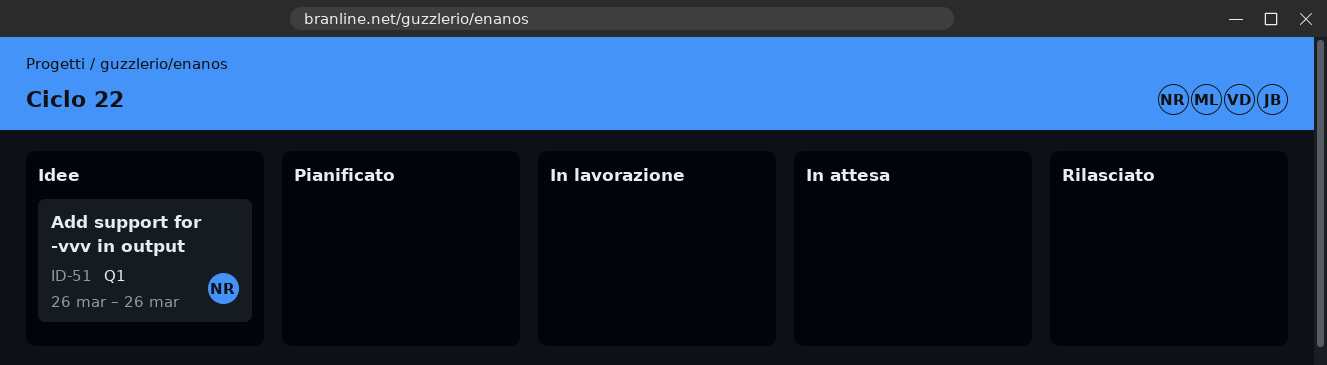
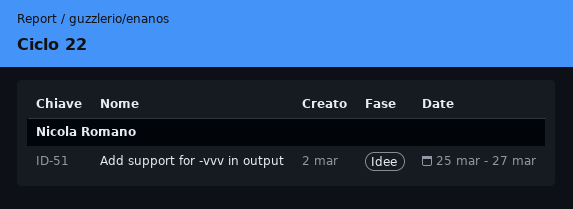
ID-51, start: Mar 26 -> Mar 25
ID-51, due: Mar 26 -> Mar 27

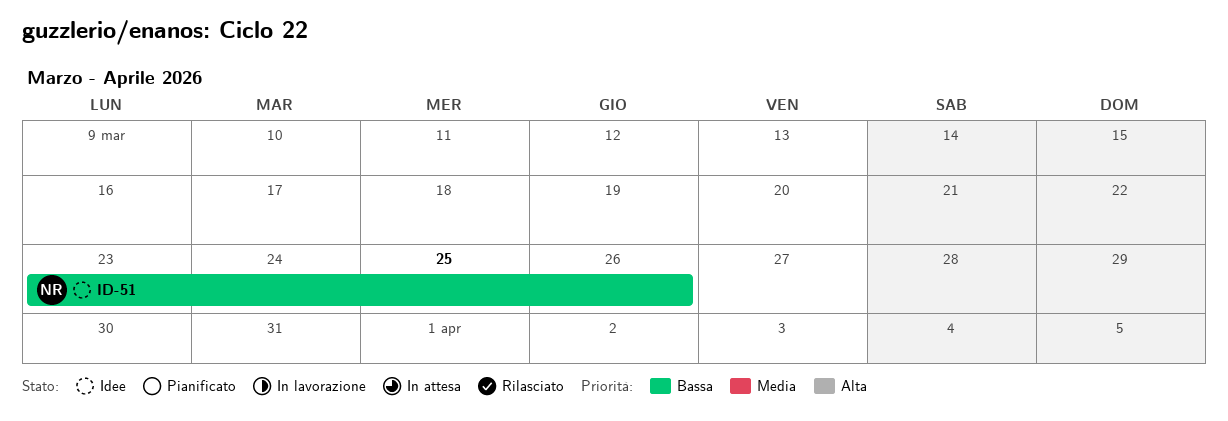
ID-51, start: Mar 25 -> Mar 23
ID-51, due: Mar 27 -> Mar 26

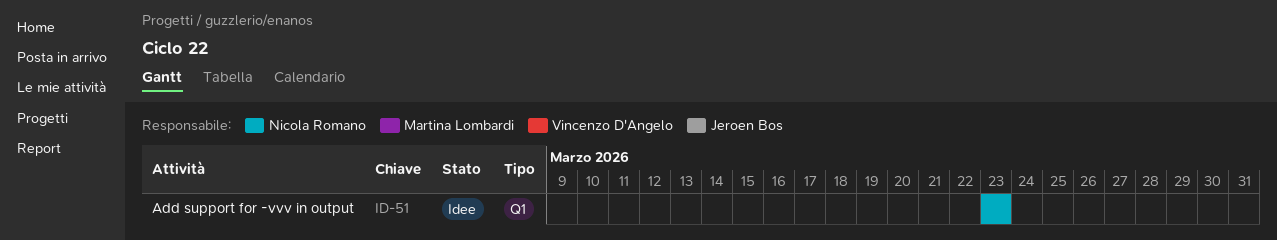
ID-51, due: Mar 26 -> Mar 23

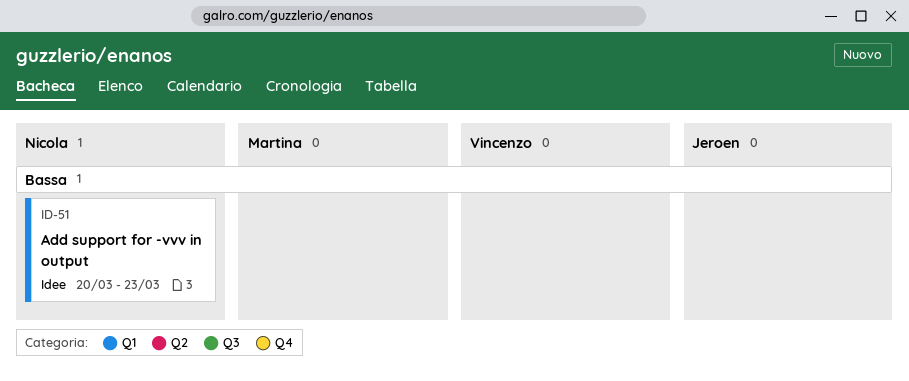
ID-51, start: Mar 23 -> Mar 20

